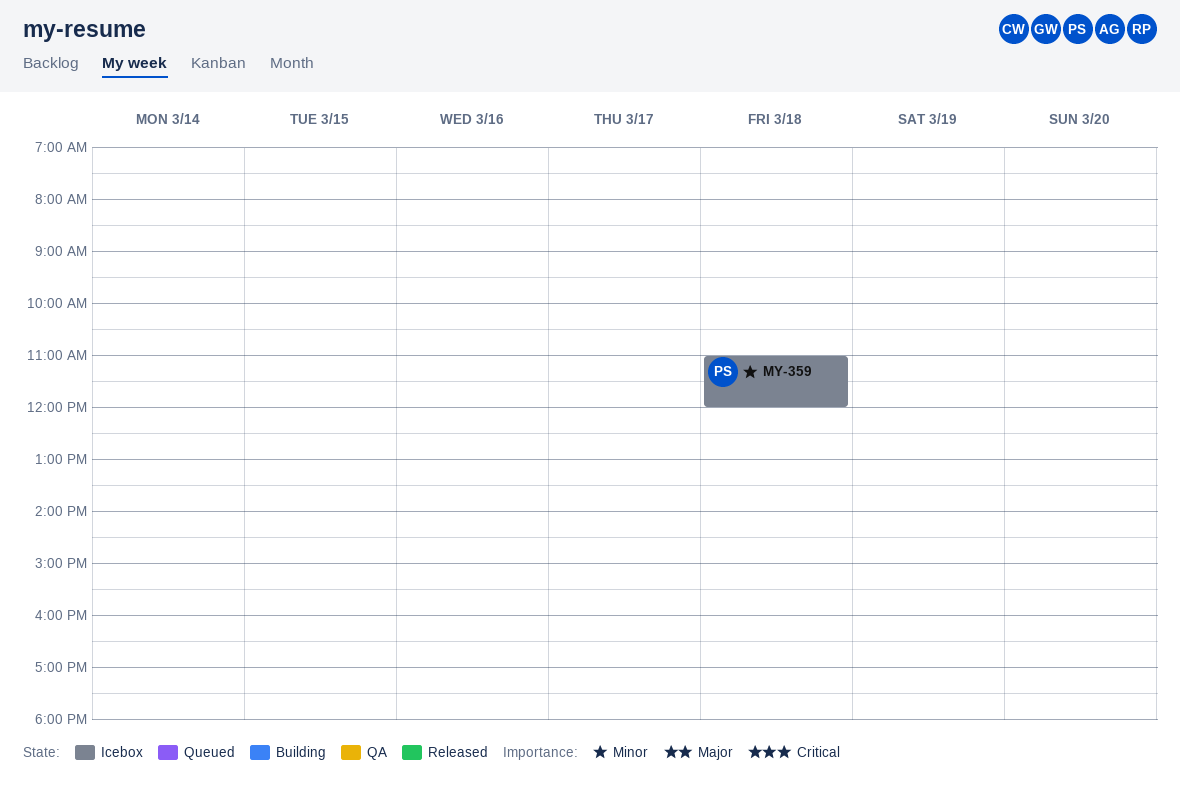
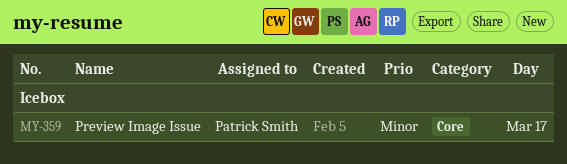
MY-359, day: Mar 18 -> Mar 17

